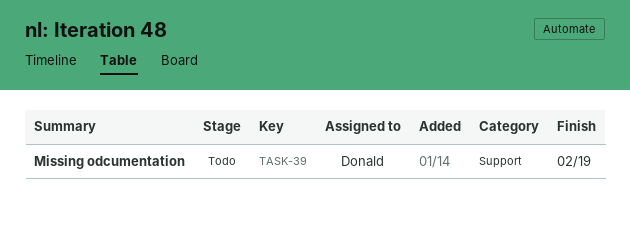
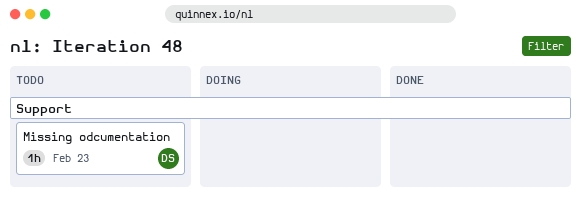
Missing odcumentation, due: Feb 19 -> Feb 23

